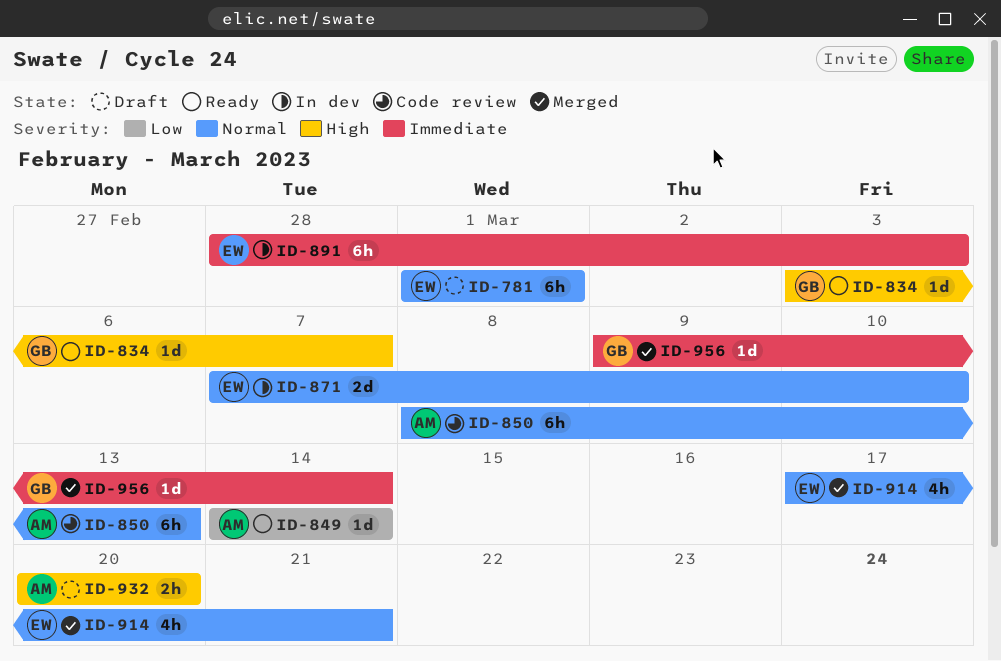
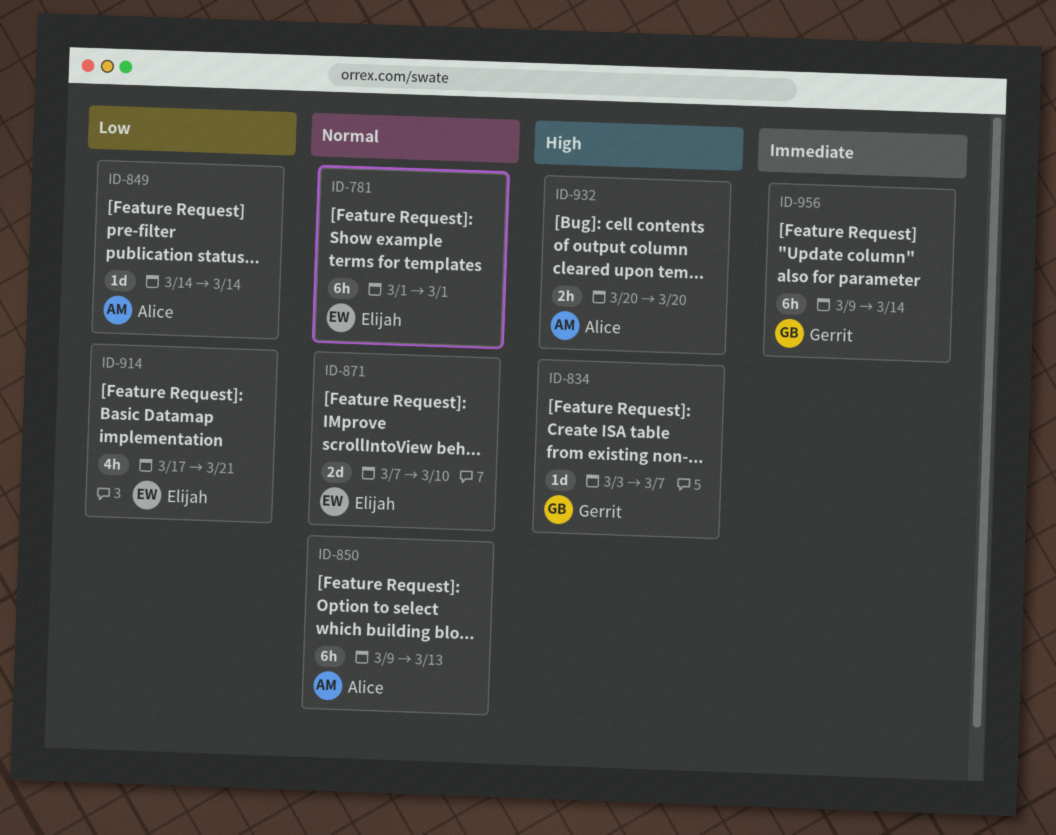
ID-850, start: Mar 8 -> Mar 9
ID-891: present -> none
ID-914, priority: Normal -> Low
ID-956, estimate: 1d -> 6h

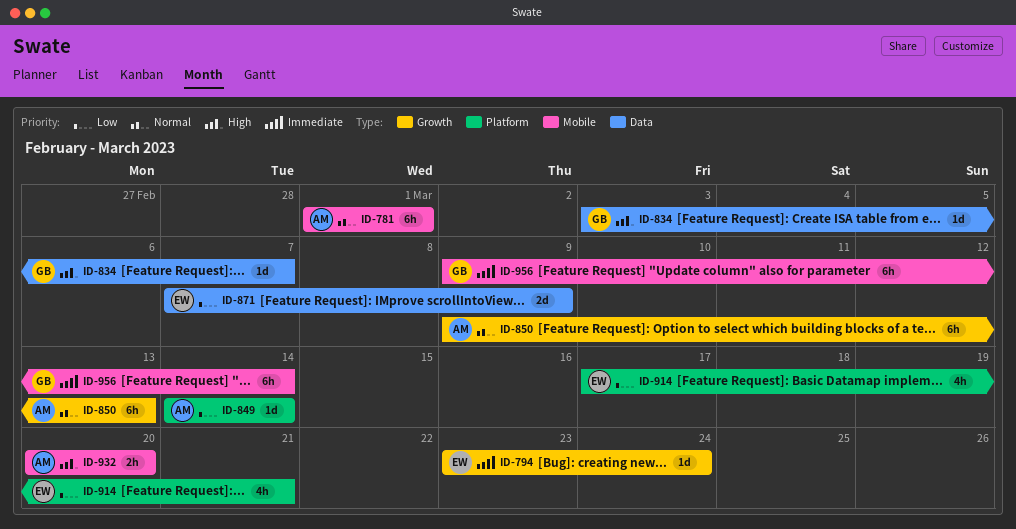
ID-781, owner: Elijah -> Alice
ID-794: none -> present
ID-871, priority: Normal -> Low
ID-871, due: Mar 10 -> Mar 9

